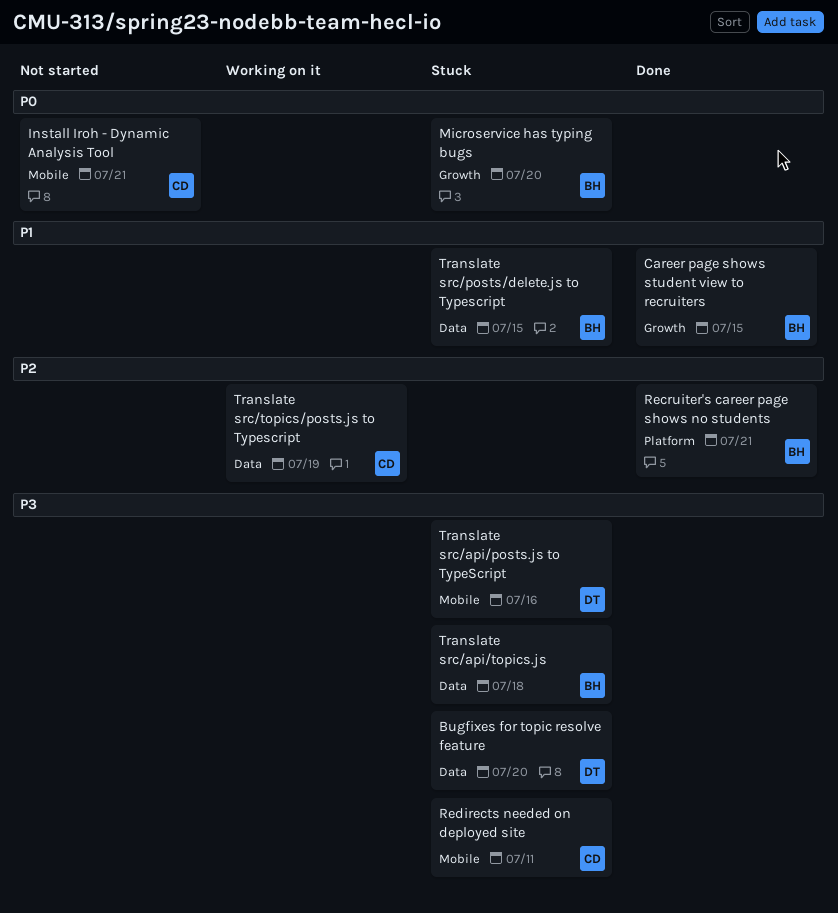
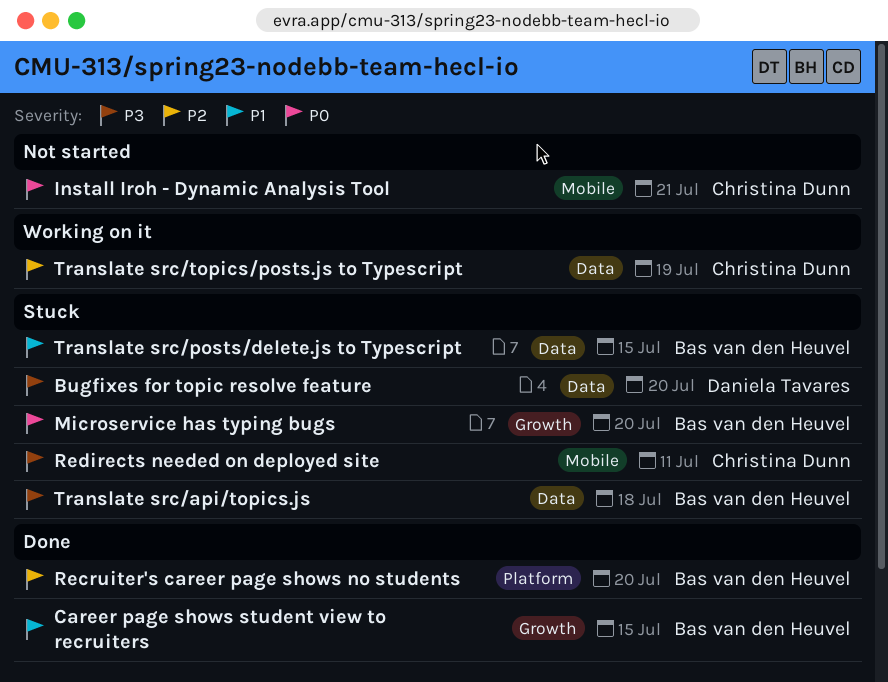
Recruiter's career page shows no students, due: Jul 21 -> Jul 20
Translate src/api/posts.js to TypeScript: present -> none

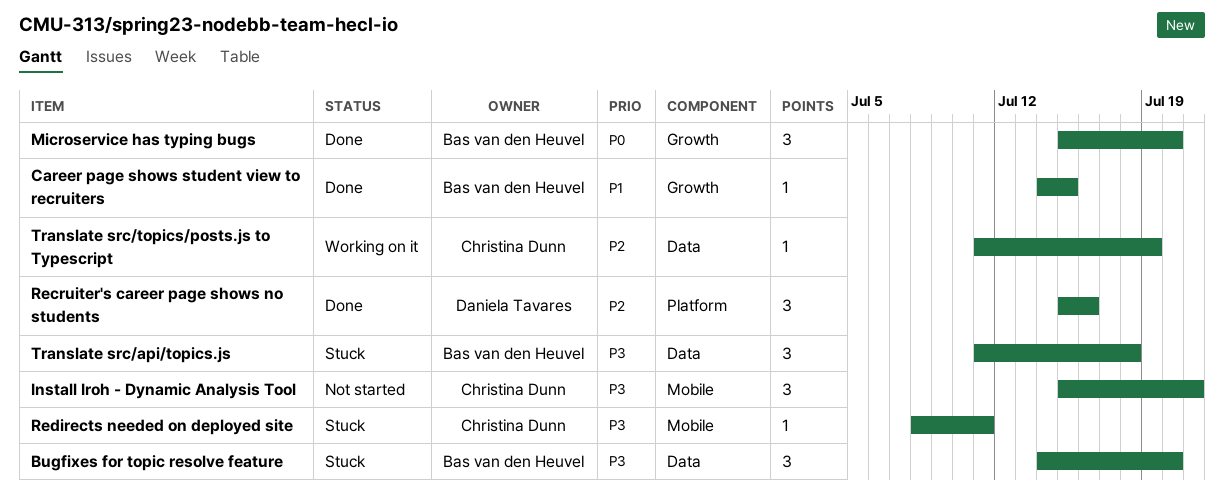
Bugfixes for topic resolve feature, owner: Daniela Tavares -> Bas van den Heuvel
Install Iroh - Dynamic Analysis Tool, priority: P0 -> P3
Microservice has typing bugs, status: Stuck -> Done
Recruiter's career page shows no students, owner: Bas van den Heuvel -> Daniela Tavares
Recruiter's career page shows no students, due: Jul 20 -> Jul 16
Translate src/posts/delete.js to Typescript: present -> none

